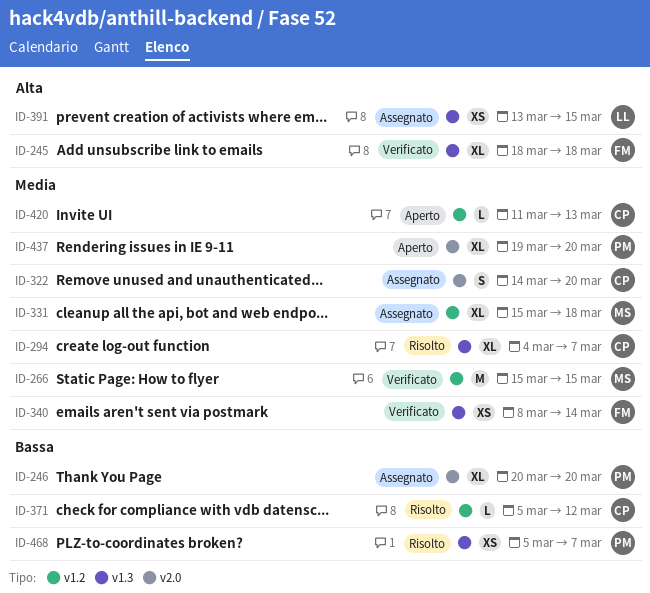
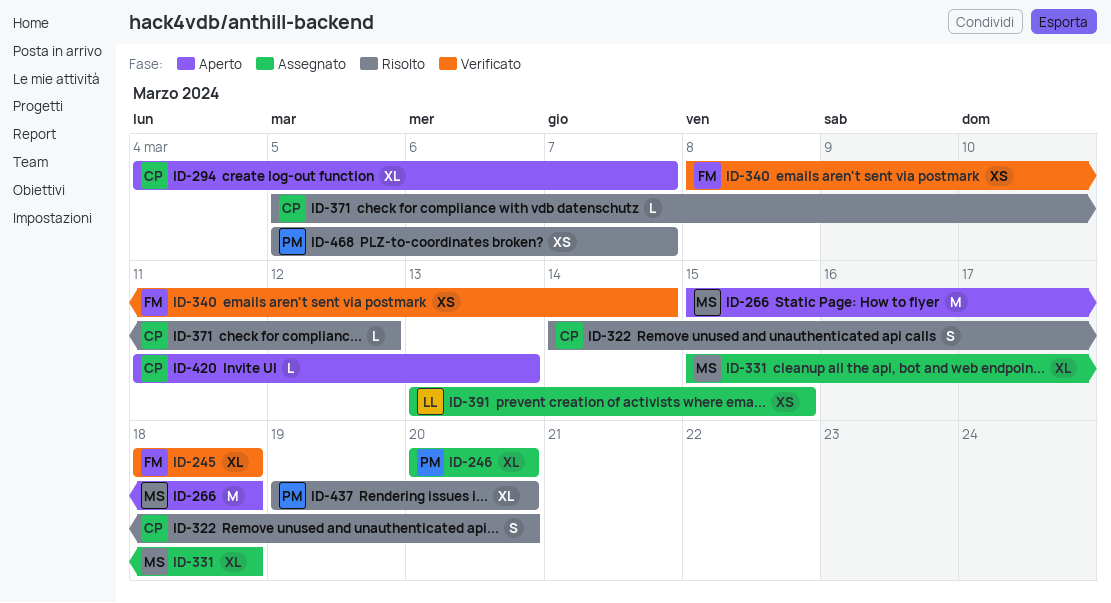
ID-266, status: Verificato -> Aperto
ID-266, due: Mar 15 -> Mar 18
ID-294, status: Risolto -> Aperto
ID-322, status: Assegnato -> Risolto
ID-437, status: Aperto -> Risolto

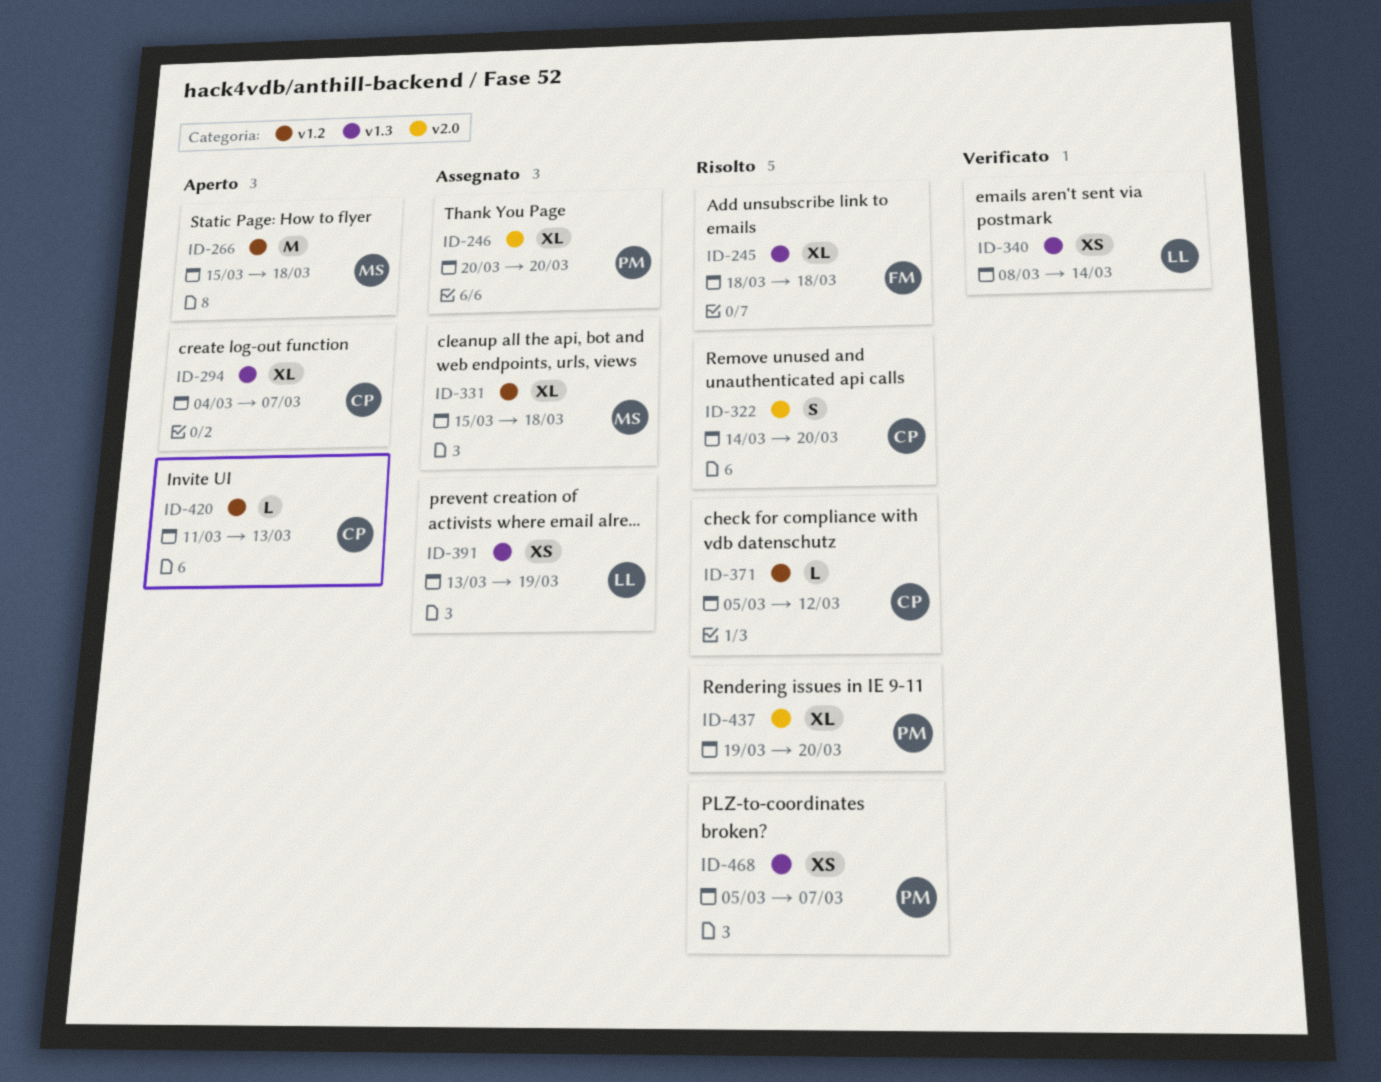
ID-245, status: Verificato -> Risolto
ID-340, owner: FM -> LL
ID-391, due: Mar 15 -> Mar 19

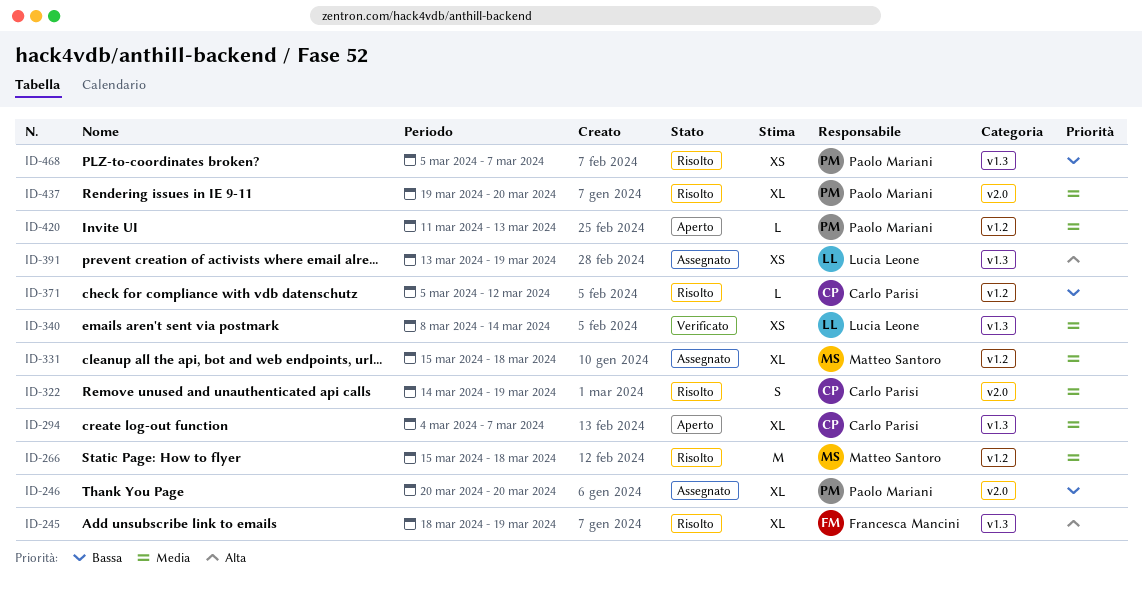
ID-245, due: Mar 18 -> Mar 19
ID-266, status: Aperto -> Risolto
ID-322, due: Mar 20 -> Mar 19
ID-420, owner: Carlo Parisi -> Paolo Mariani

